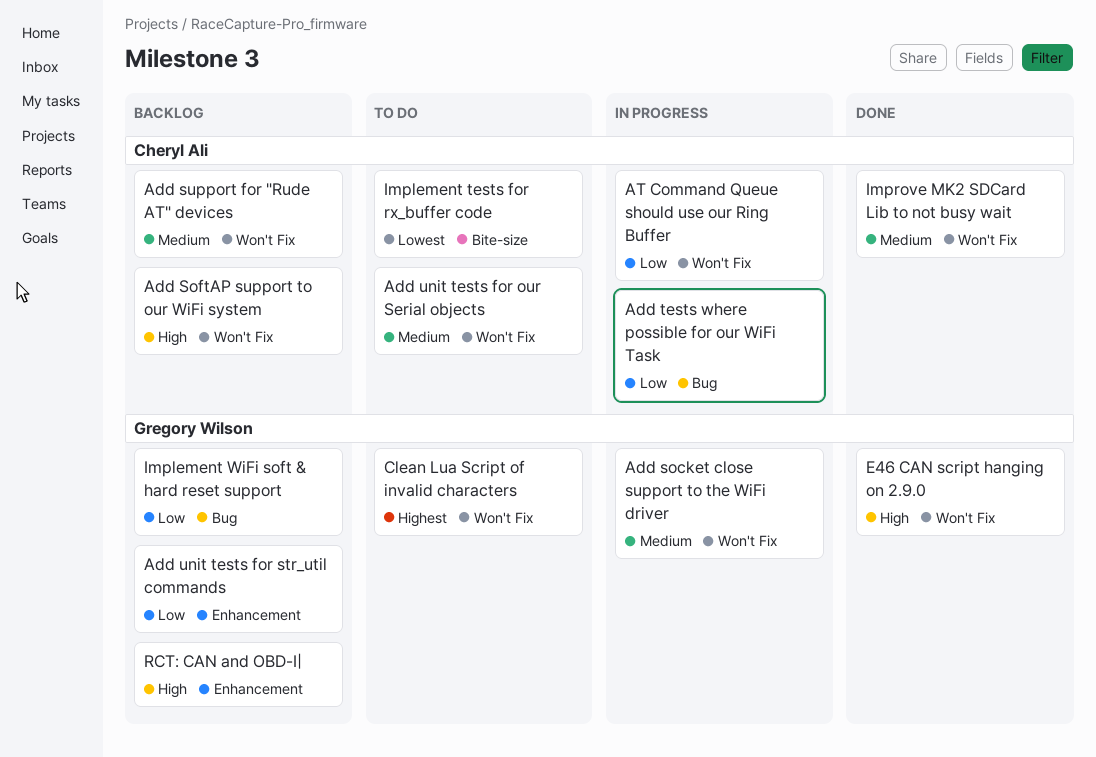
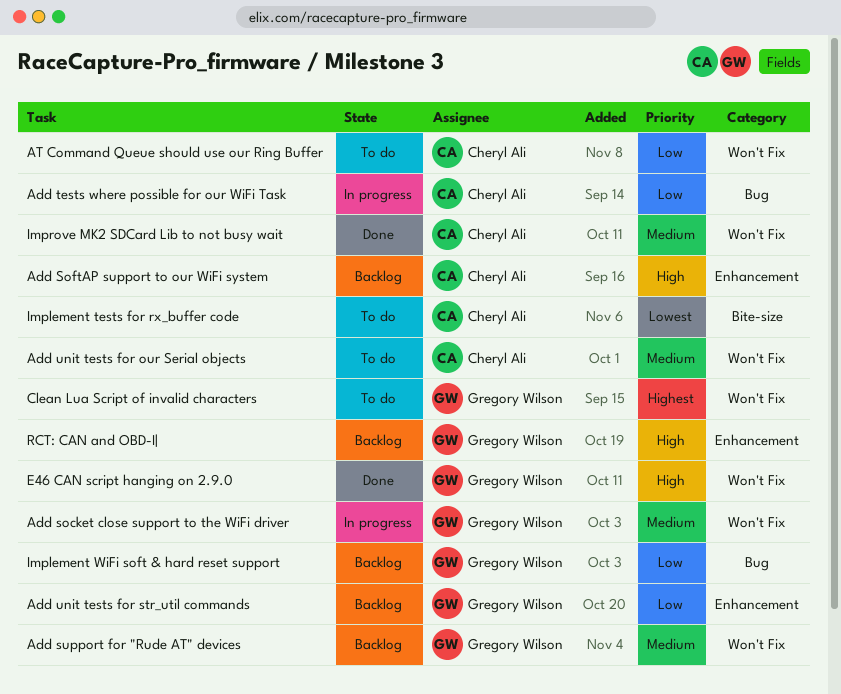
Add SoftAP support to our WiFi system, label: Won't Fix -> Enhancement
Add support for "Rude AT" devices, owner: Cheryl Ali -> Gregory Wilson
AT Command Queue should use our Ring Buffer, status: In progress -> To do

